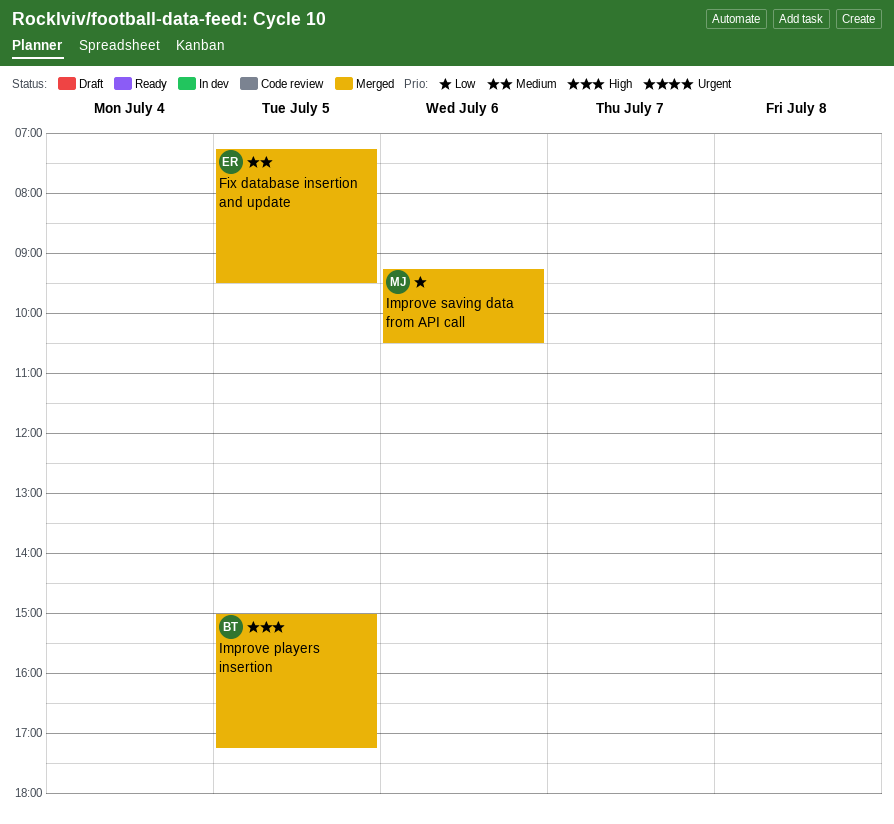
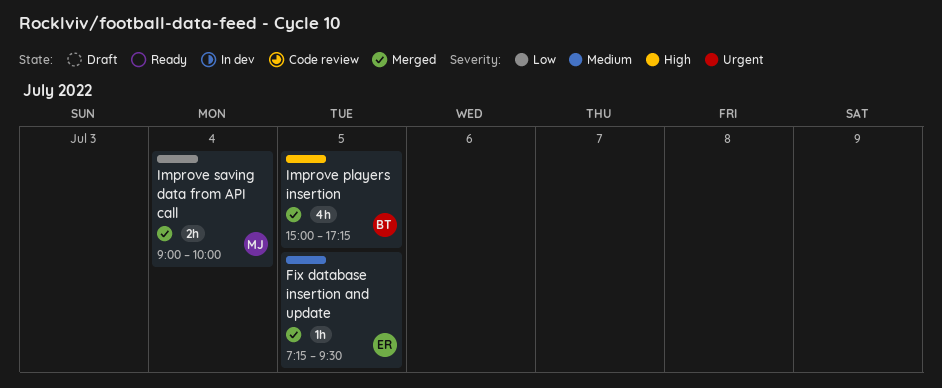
Improve saving data from API call, day: Jul 6 -> Jul 4
Improve saving data from API call, begins: 09:15 -> 09:00
Improve saving data from API call, ends: 10:30 -> 10:00

